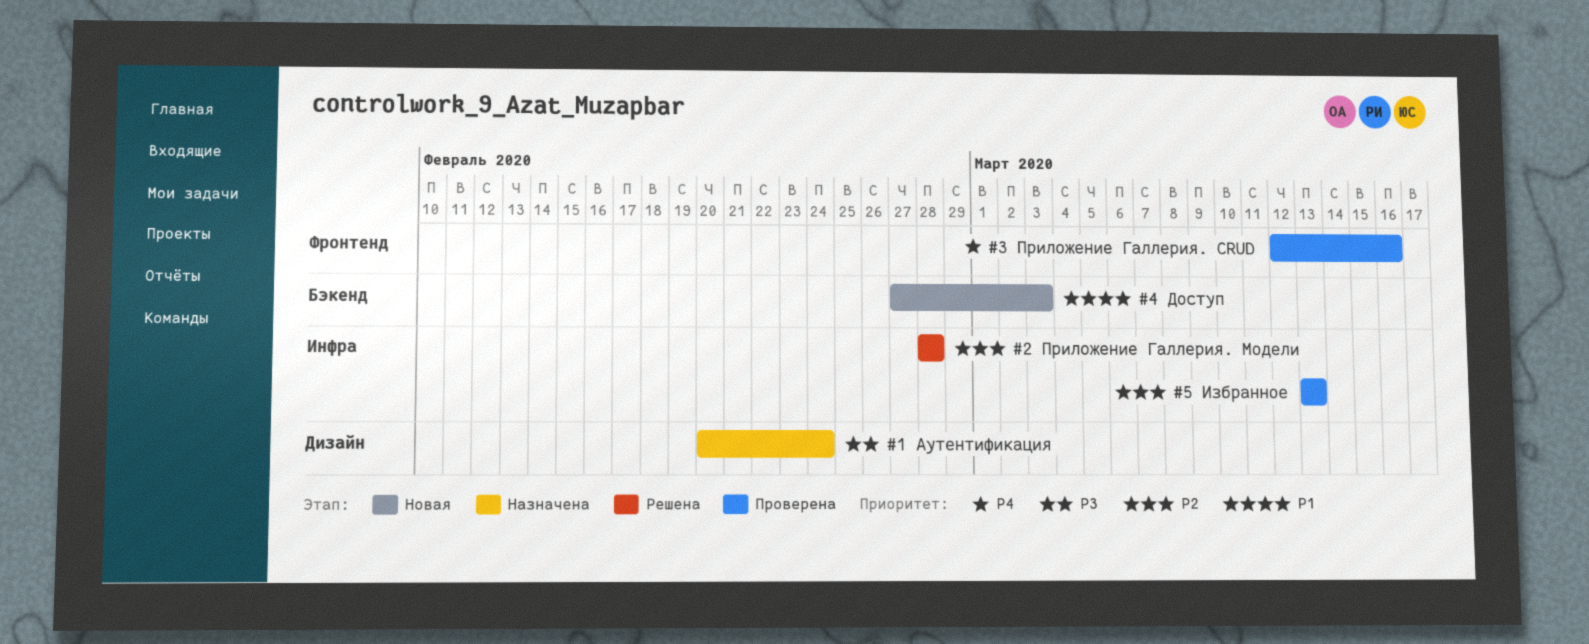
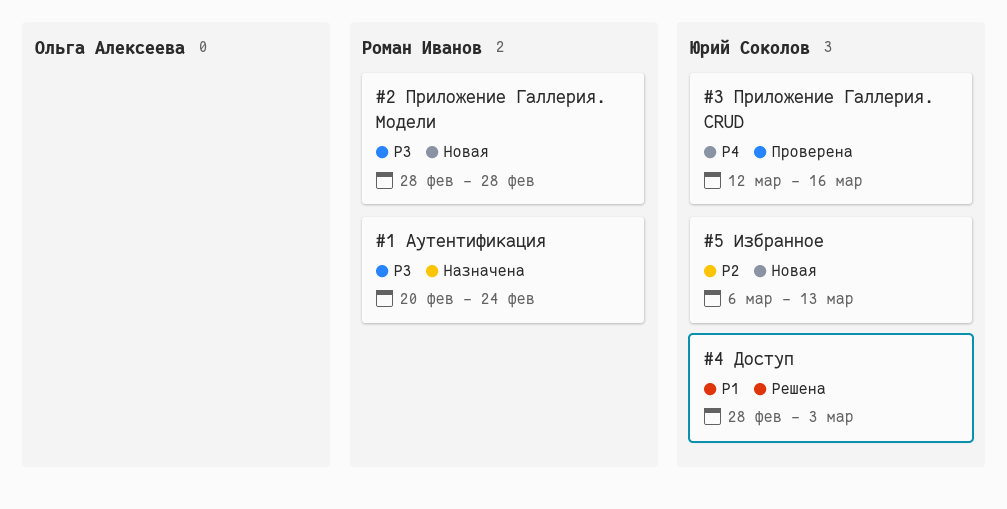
#2 Приложение Галлерия. Модели, status: Решена -> Новая
#2 Приложение Галлерия. Модели, priority: P2 -> P3
#4 Доступ, status: Новая -> Решена
#4 Доступ, start: Feb 27 -> Feb 28
#5 Избранное, status: Проверена -> Новая
#5 Избранное, start: Mar 13 -> Mar 6

